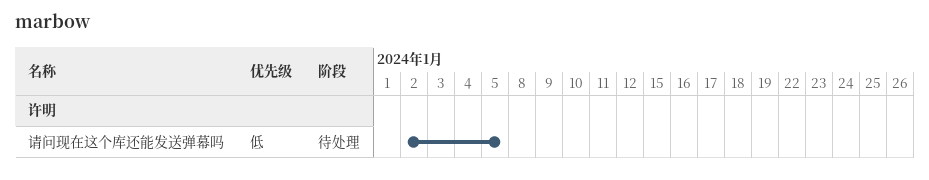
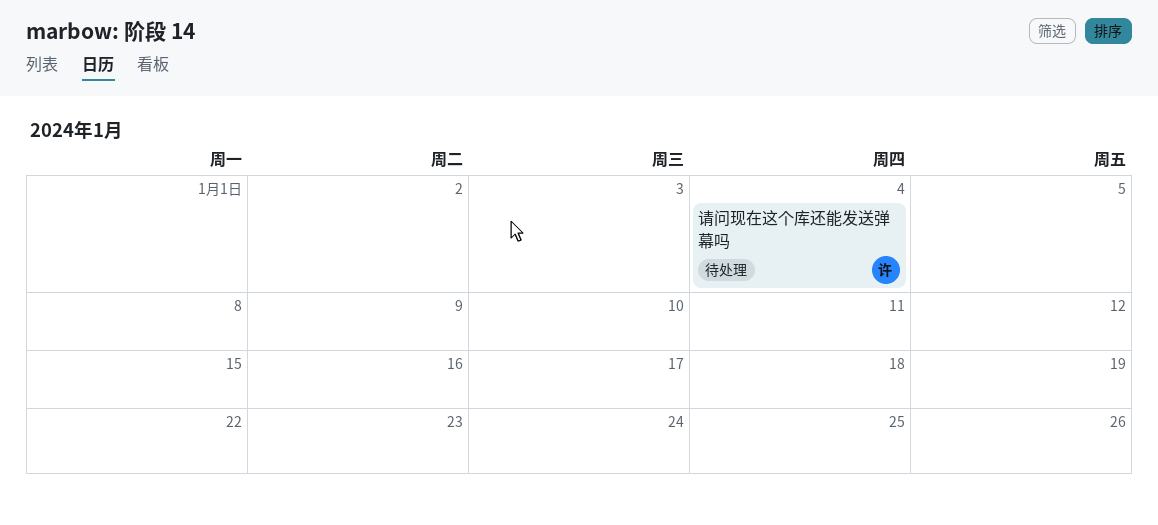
请问现在这个库还能发送弹幕吗, due: Jan 5 -> Jan 4

